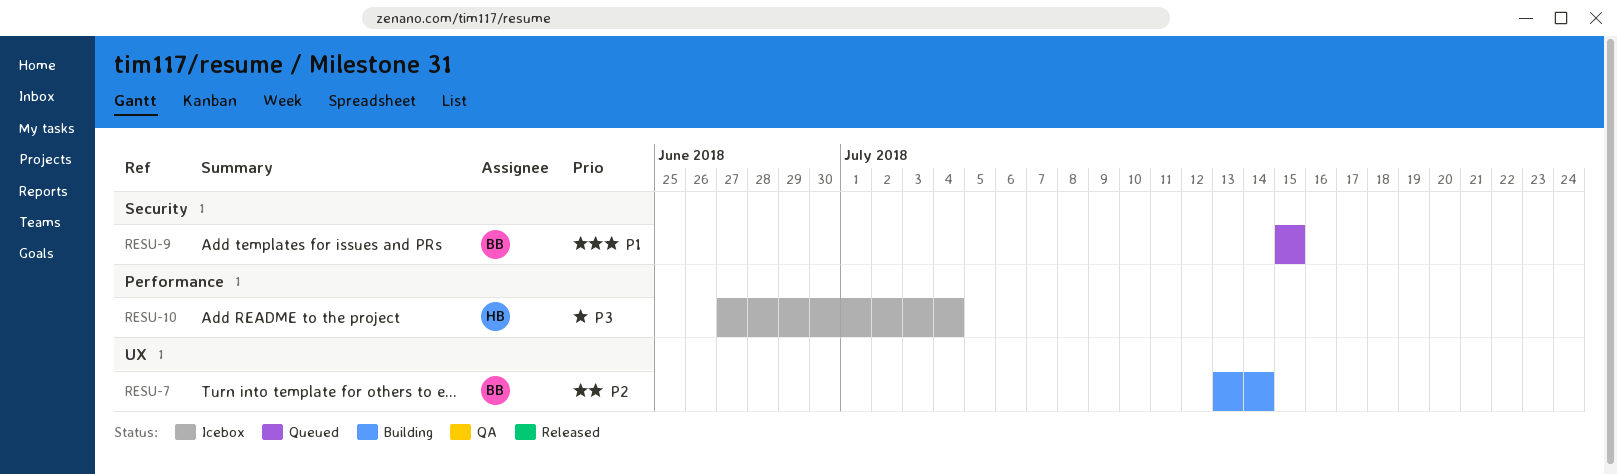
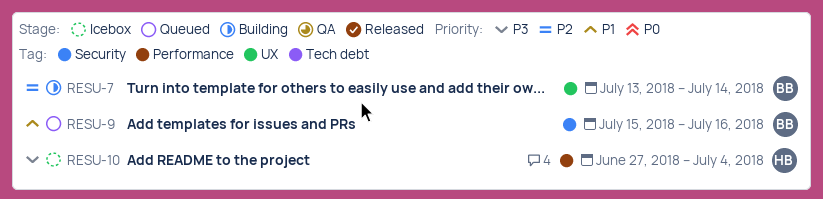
RESU-9, due: Jul 15 -> Jul 16

